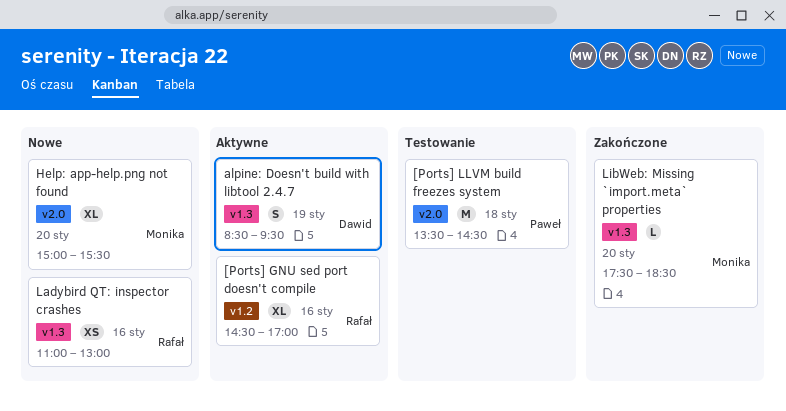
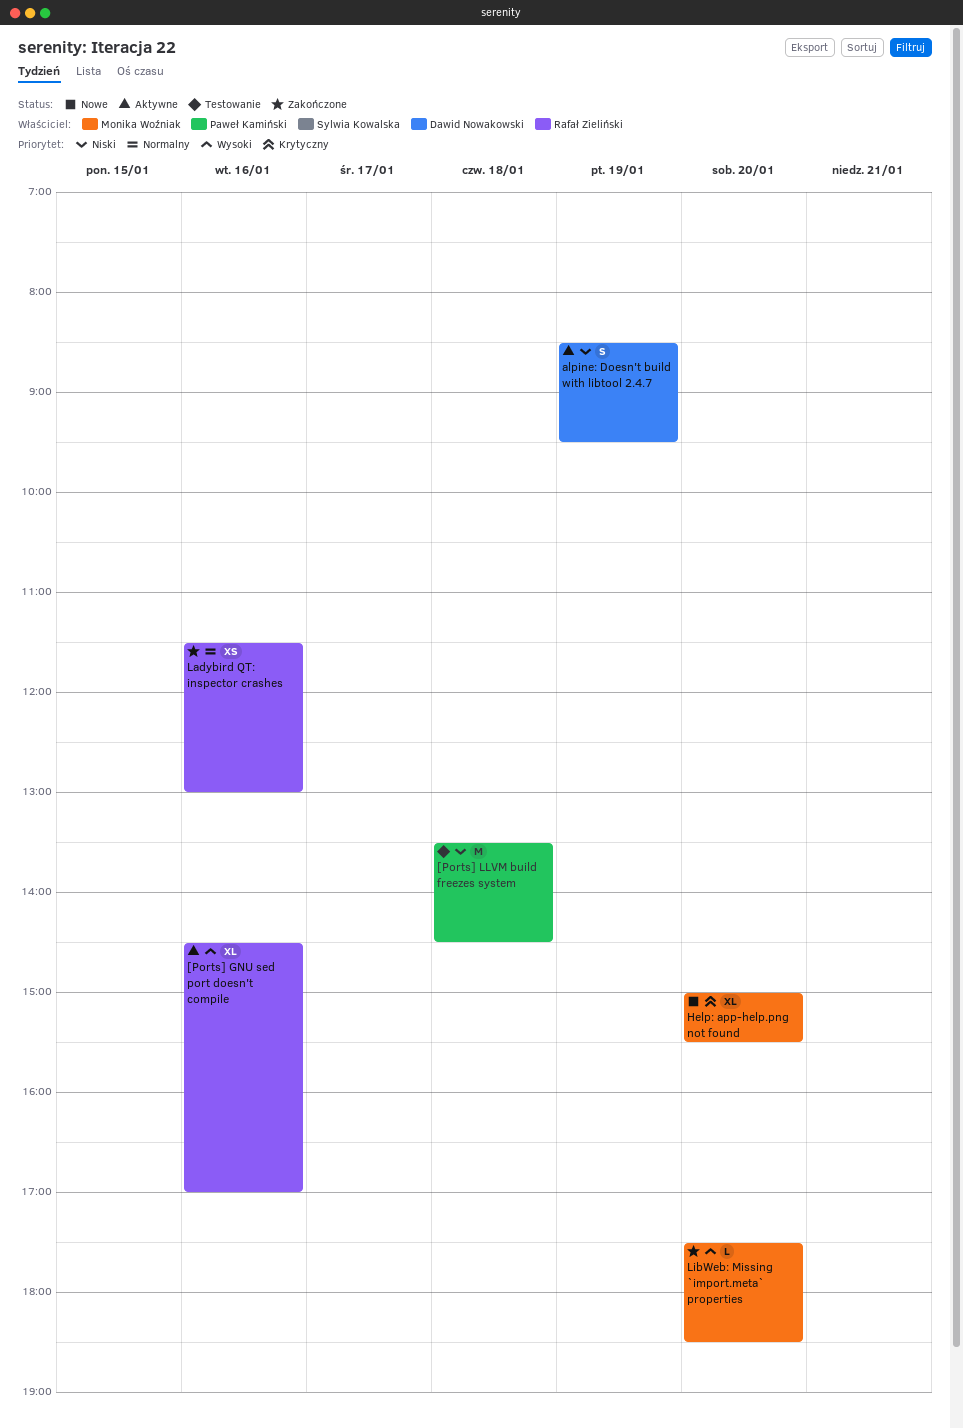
Ladybird QT: inspector crashes, status: Nowe -> Zakończone
Ladybird QT: inspector crashes, begins: 11:00 -> 11:30

